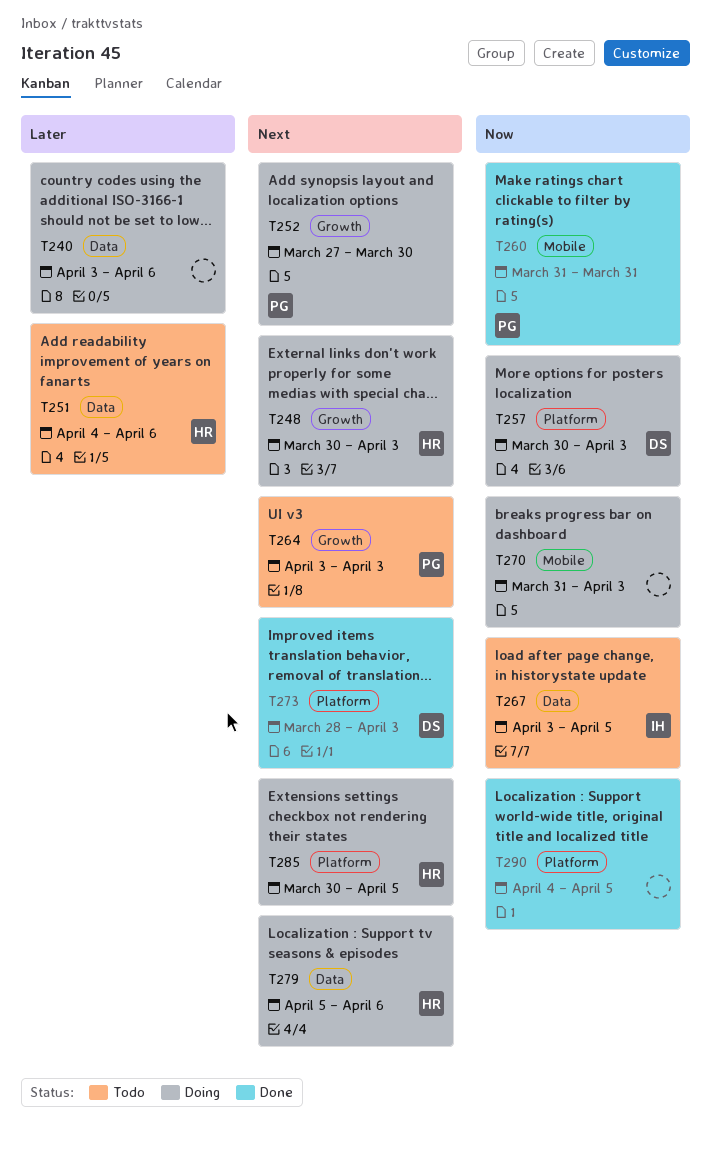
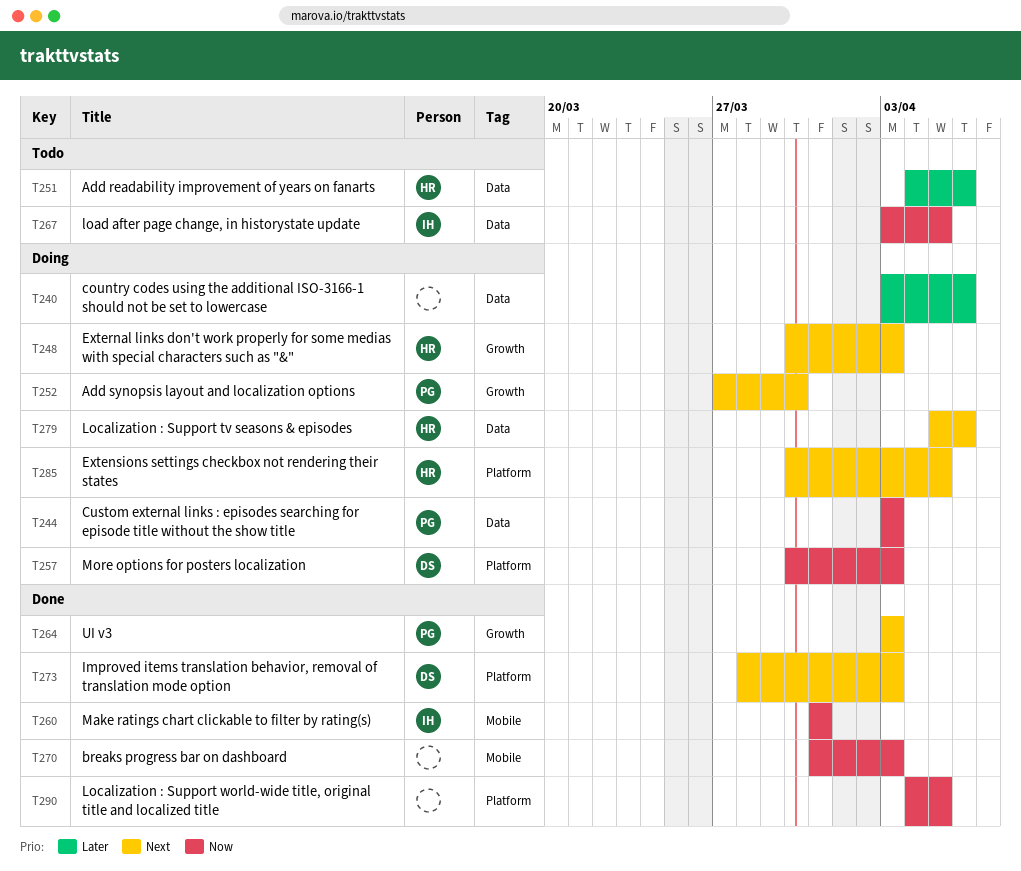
T244: none -> present
T260, owner: PG -> IH
T264, status: Todo -> Done
T270, status: Doing -> Done

